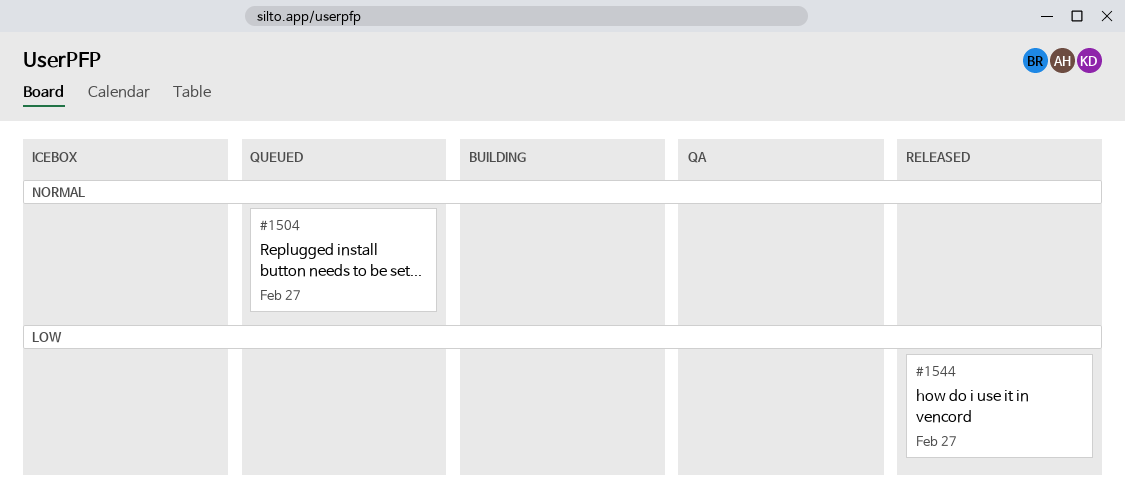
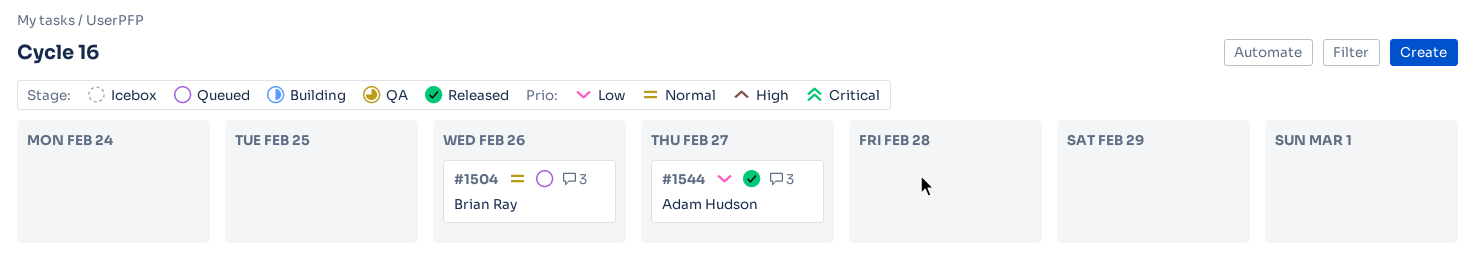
#1504, due: Feb 27 -> Feb 26

